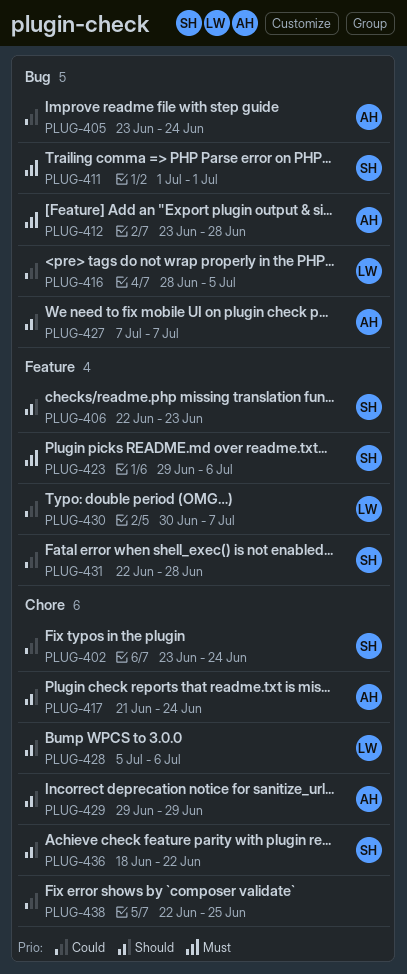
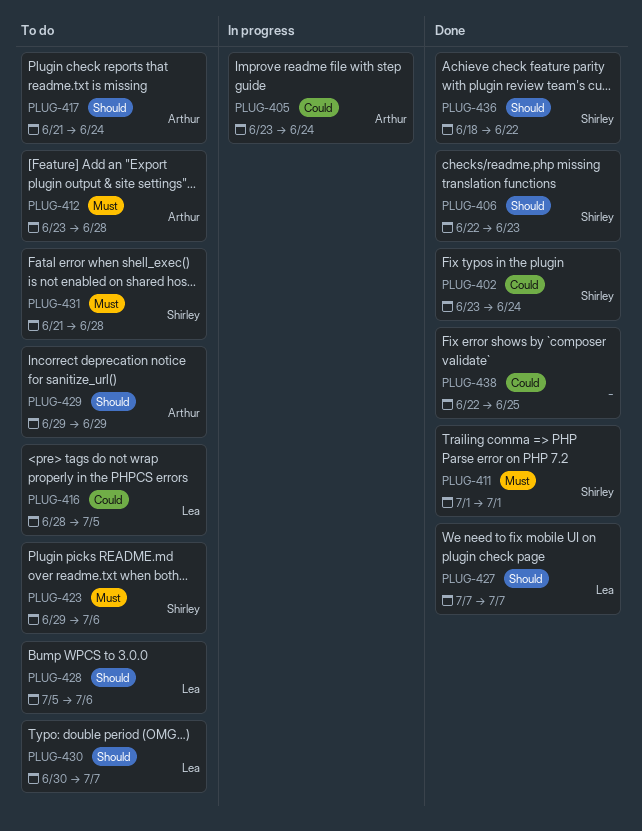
PLUG-427, owner: Arthur -> Lea
PLUG-430, priority: Could -> Should
PLUG-431, priority: Could -> Must
PLUG-431, start: Jun 22 -> Jun 21

